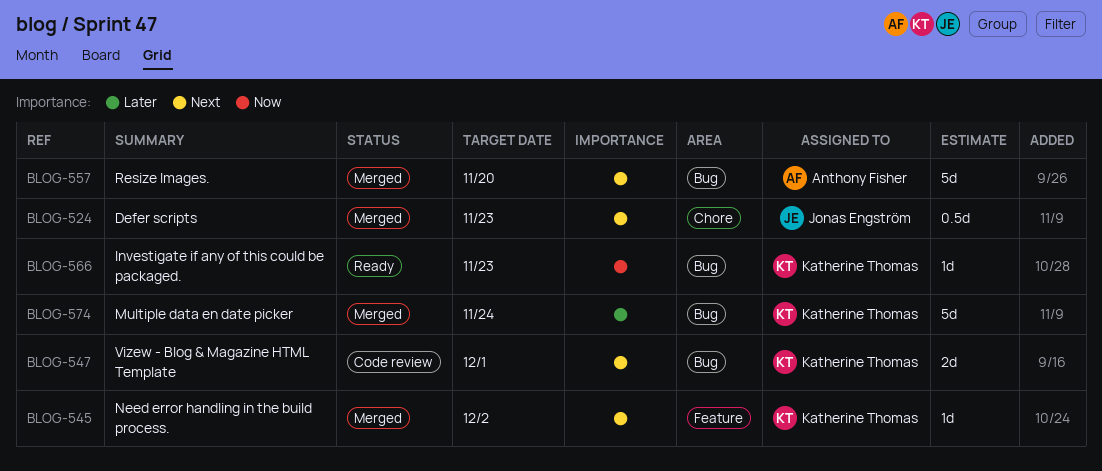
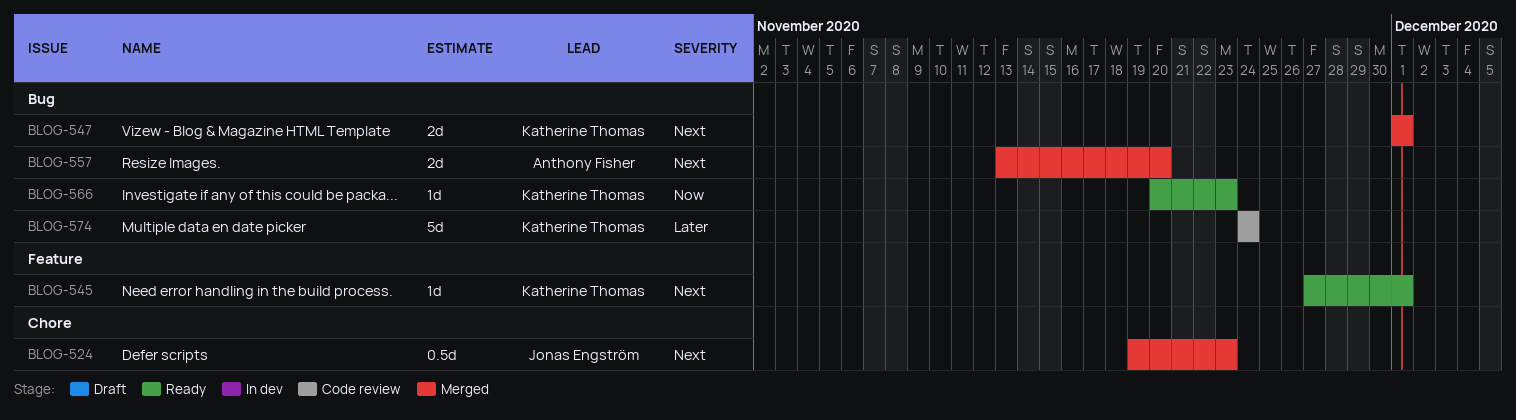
BLOG-545, status: Merged -> Ready
BLOG-545, due: Dec 2 -> Dec 1
BLOG-547, status: Code review -> Merged
BLOG-557, estimate: 5d -> 2d
BLOG-574, status: Merged -> Code review

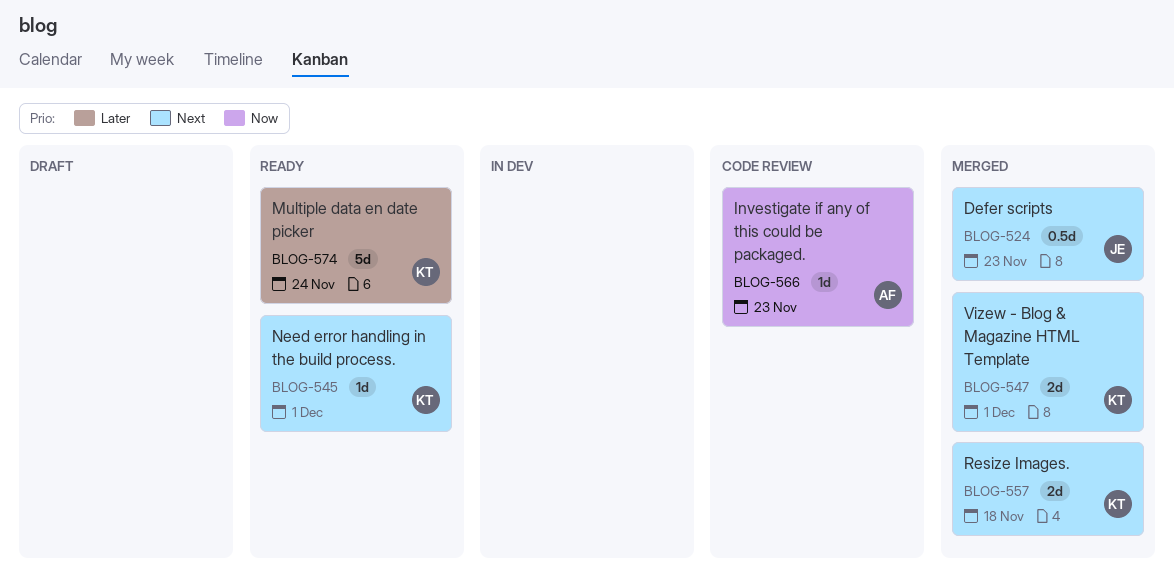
BLOG-557, owner: Anthony Fisher -> Katherine Thomas
BLOG-557, due: Nov 20 -> Nov 18
BLOG-566, status: Ready -> Code review
BLOG-566, owner: Katherine Thomas -> Anthony Fisher
BLOG-574, status: Code review -> Ready

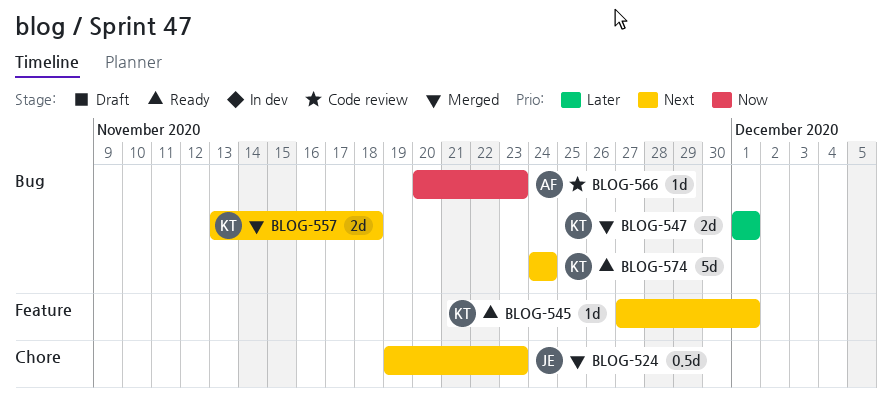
BLOG-547, priority: Next -> Later
BLOG-574, priority: Later -> Next

